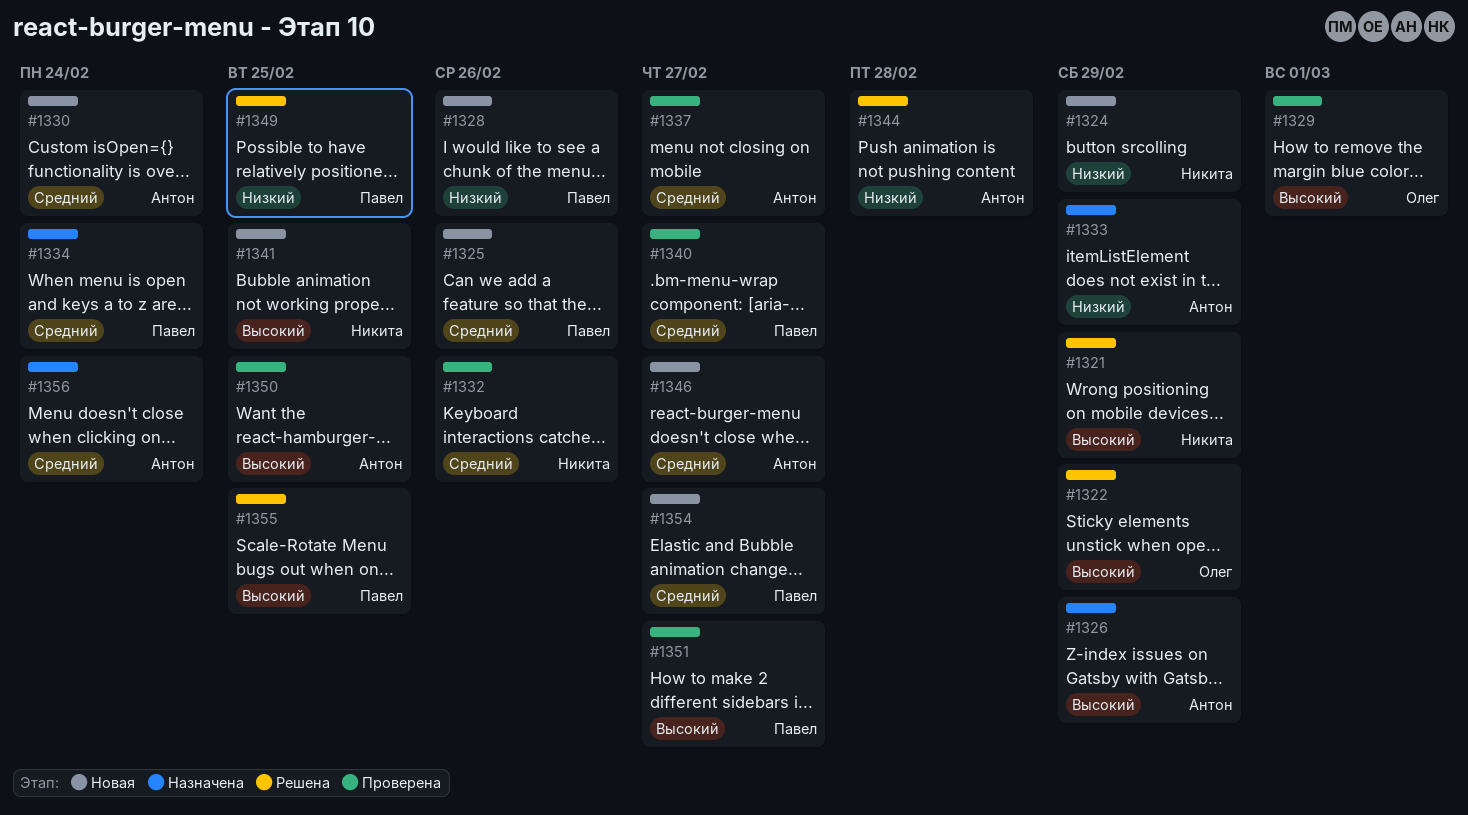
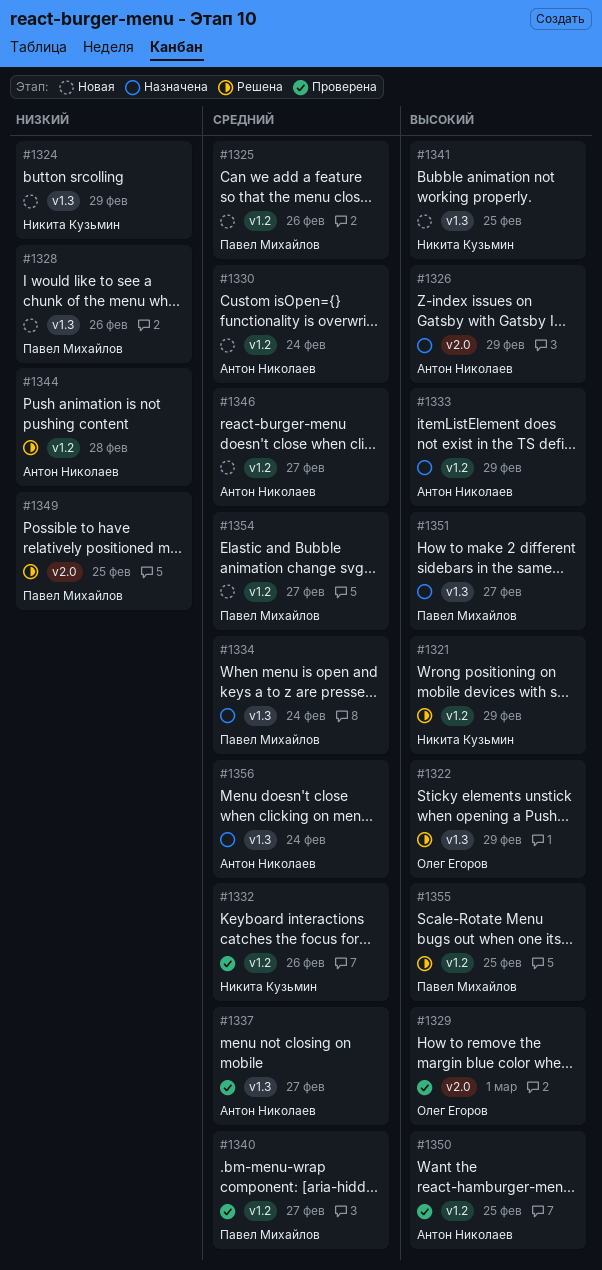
#1333, priority: Низкий -> Высокий
#1351, status: Проверена -> Назначена

